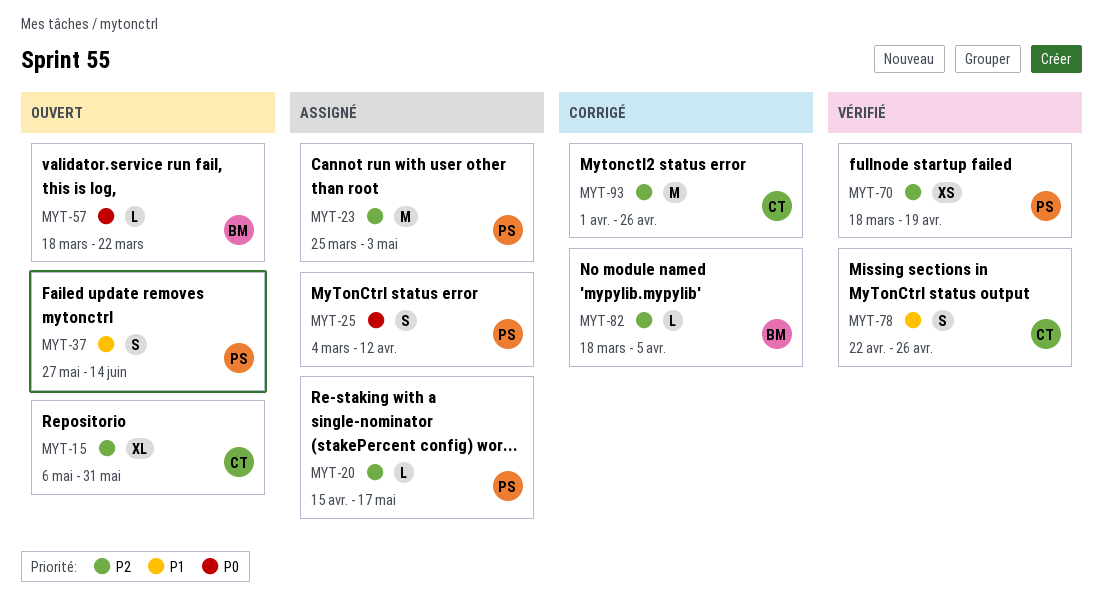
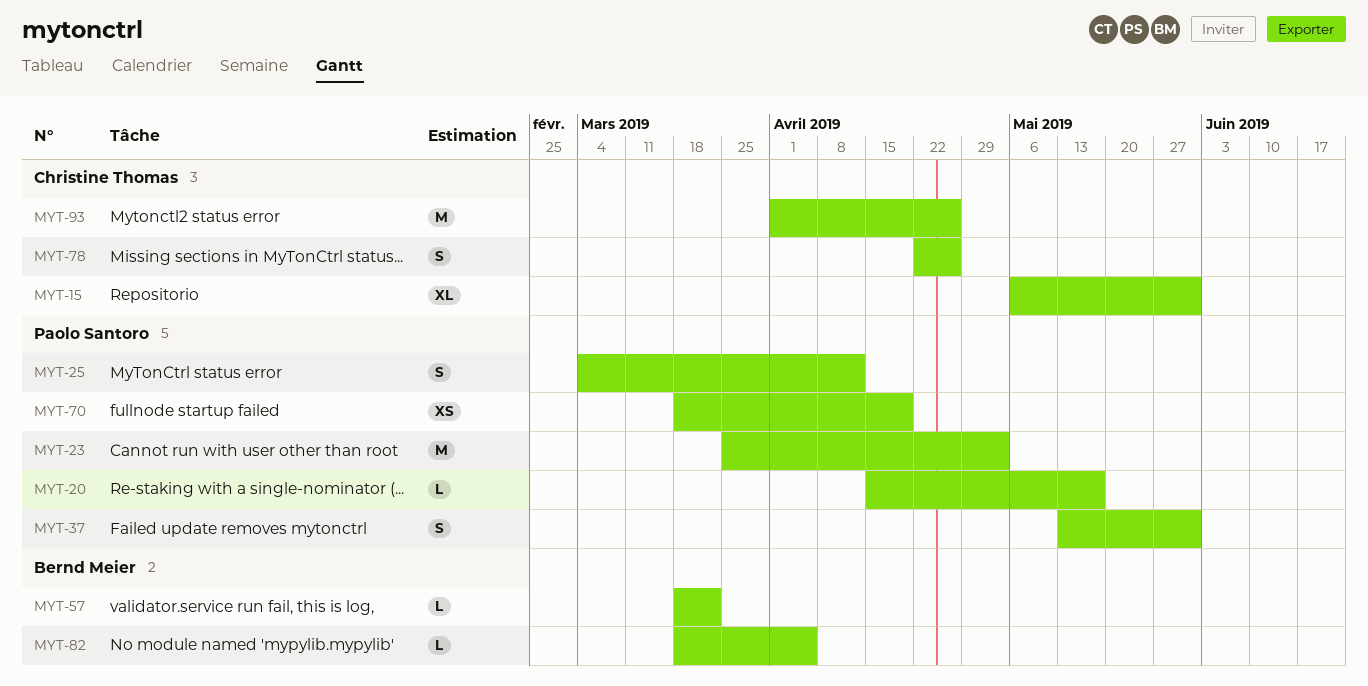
MYT-37, start: May 27 -> May 13
MYT-37, due: Jun 14 -> May 31

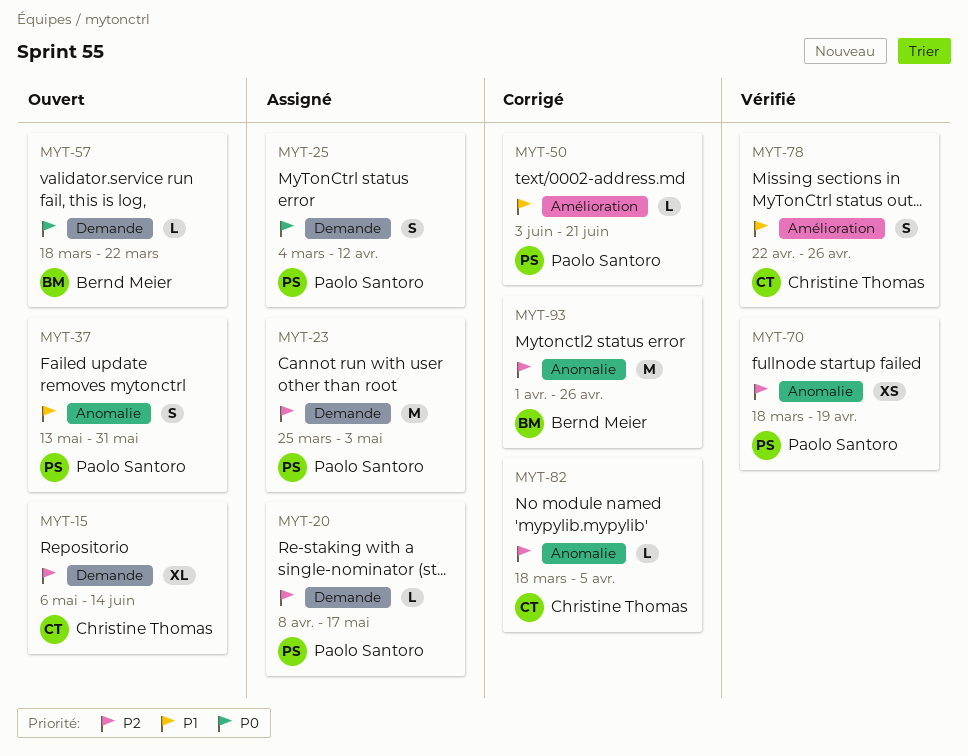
MYT-15, due: May 31 -> Jun 14
MYT-20, start: Apr 15 -> Apr 8
MYT-50: none -> present
MYT-82, owner: Bernd Meier -> Christine Thomas
MYT-93, owner: Christine Thomas -> Bernd Meier

